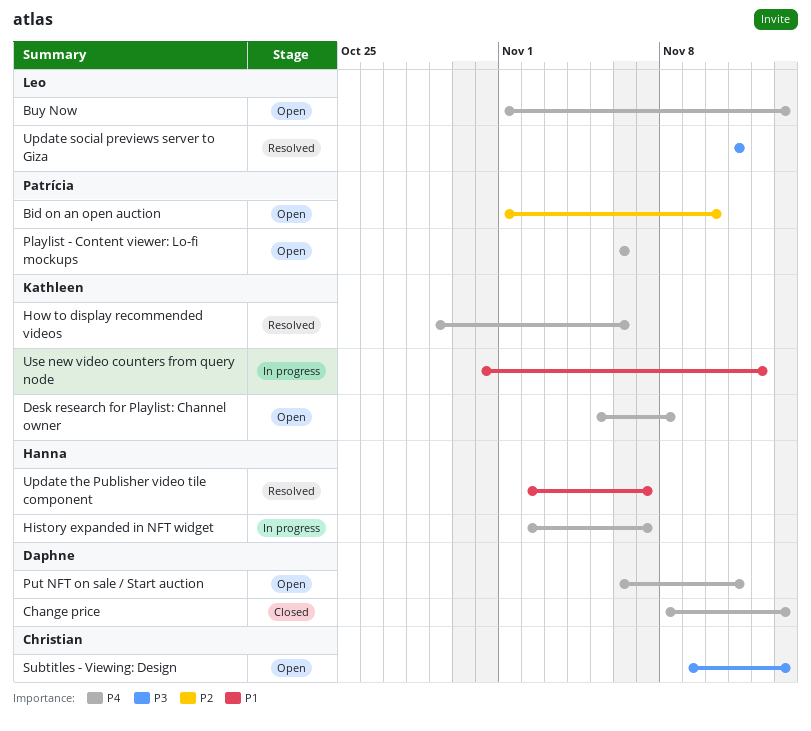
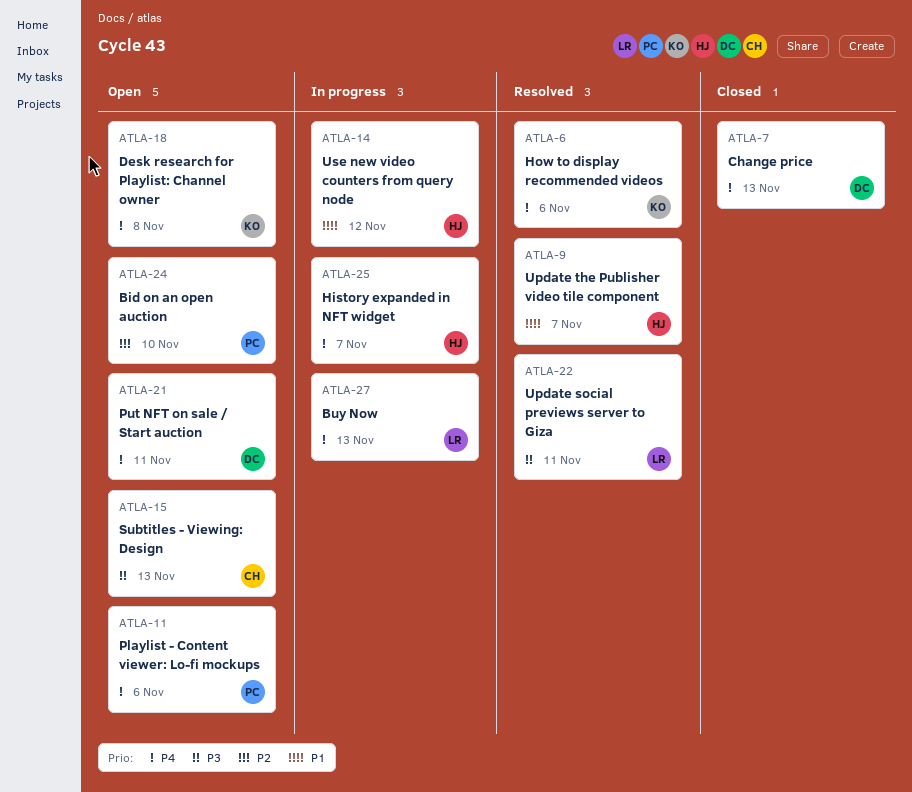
Buy Now, status: Open -> In progress
Use new video counters from query node, owner: Kathleen -> Hanna

